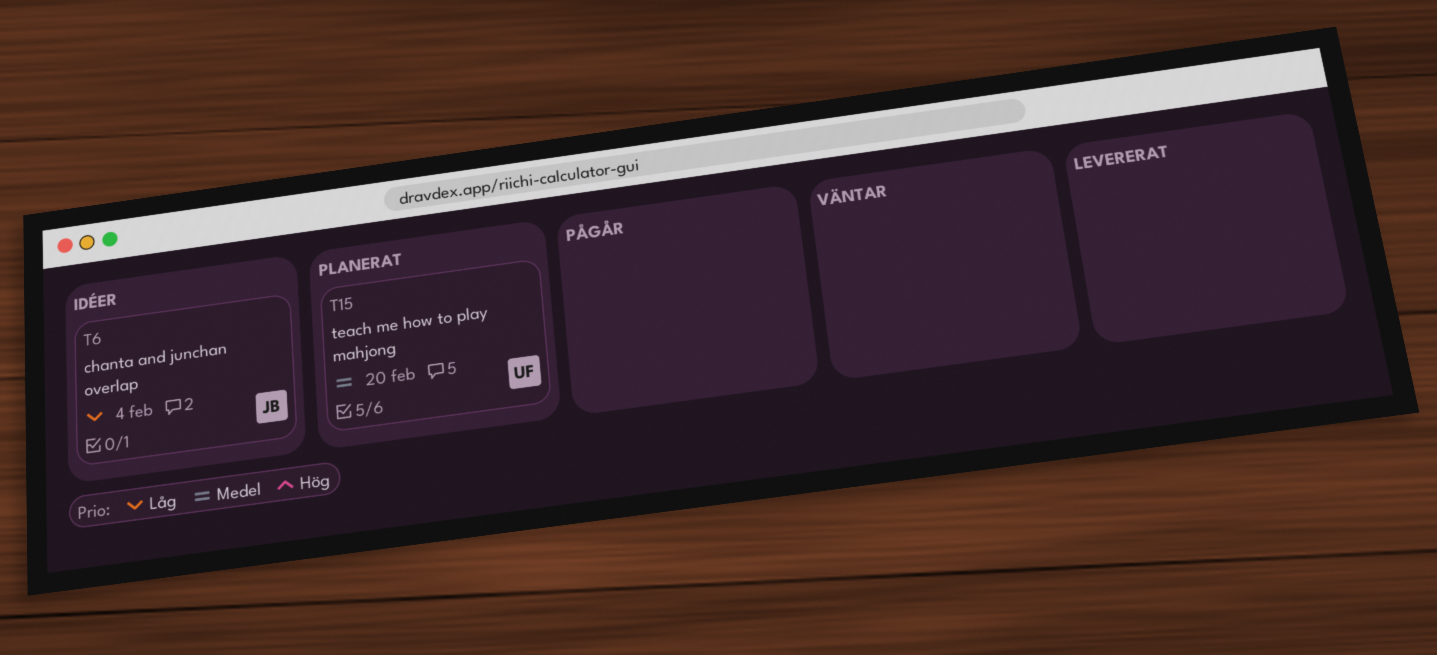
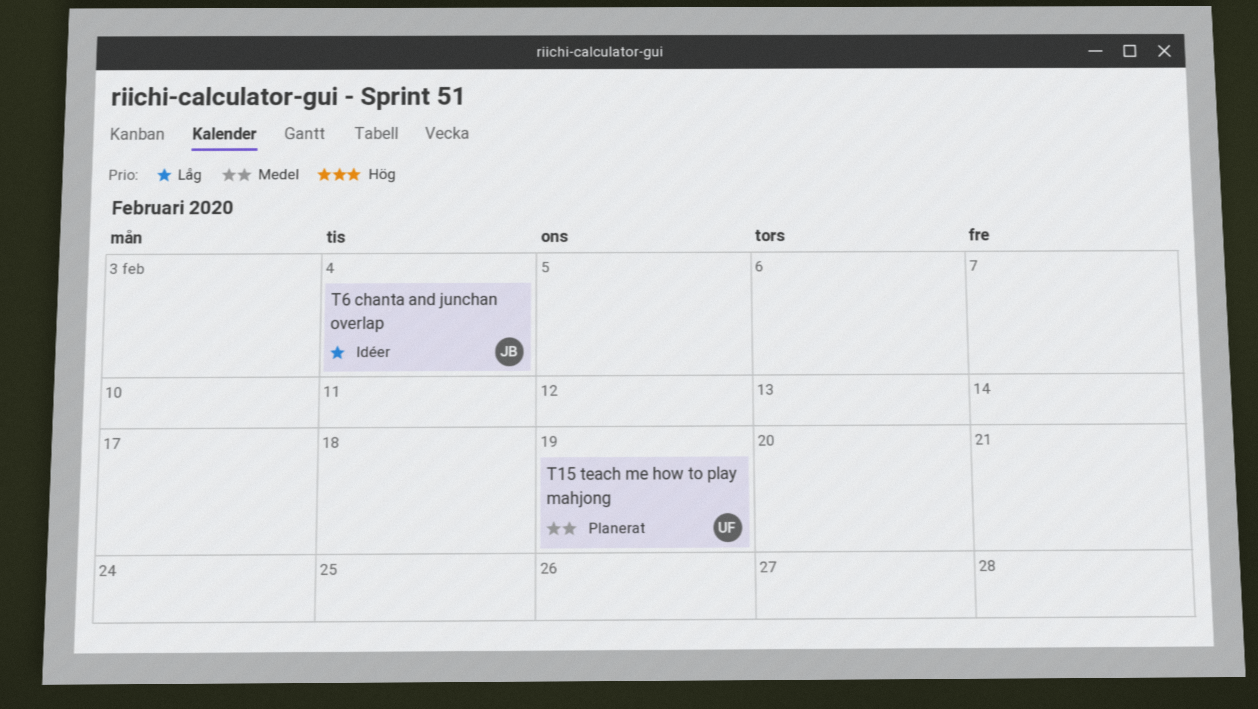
T15, due: Feb 20 -> Feb 19

